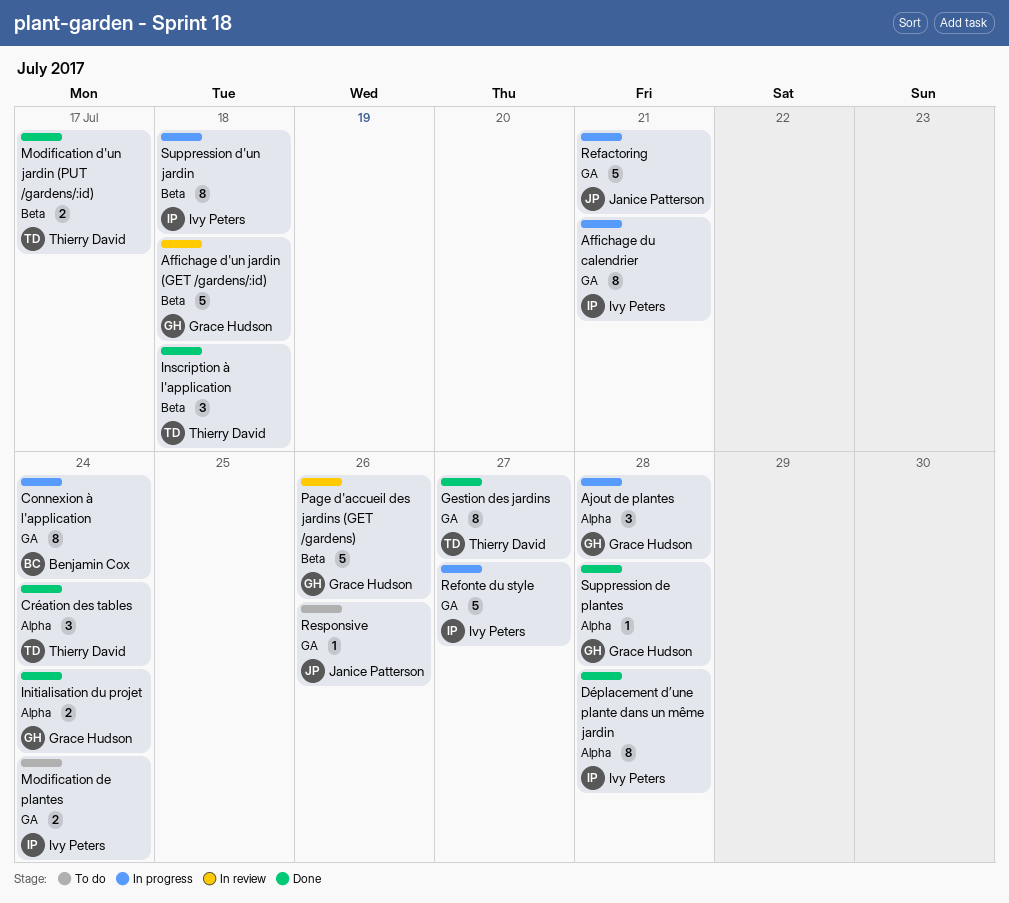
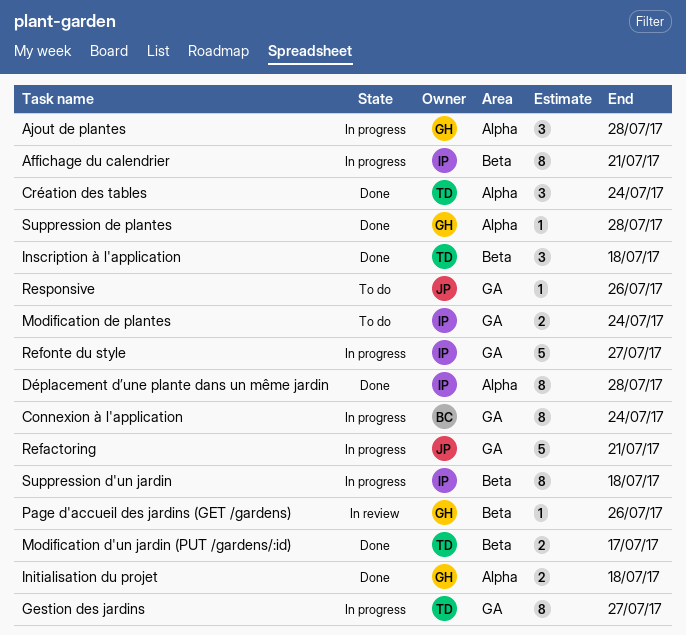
Affichage d'un jardin (GET /gardens/:id): present -> none
Affichage du calendrier, label: GA -> Beta
Gestion des jardins, status: Done -> In progress
Initialisation du projet, due: Jul 24 -> Jul 18
Page d'accueil des jardins (GET /gardens), estimate: 5 -> 1

